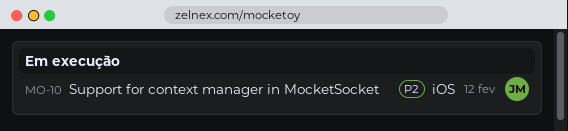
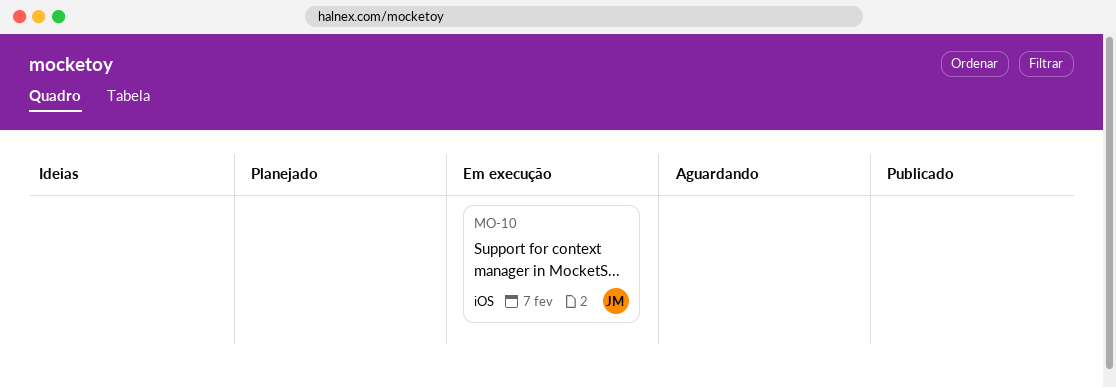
MO-10, due: Feb 12 -> Feb 7

